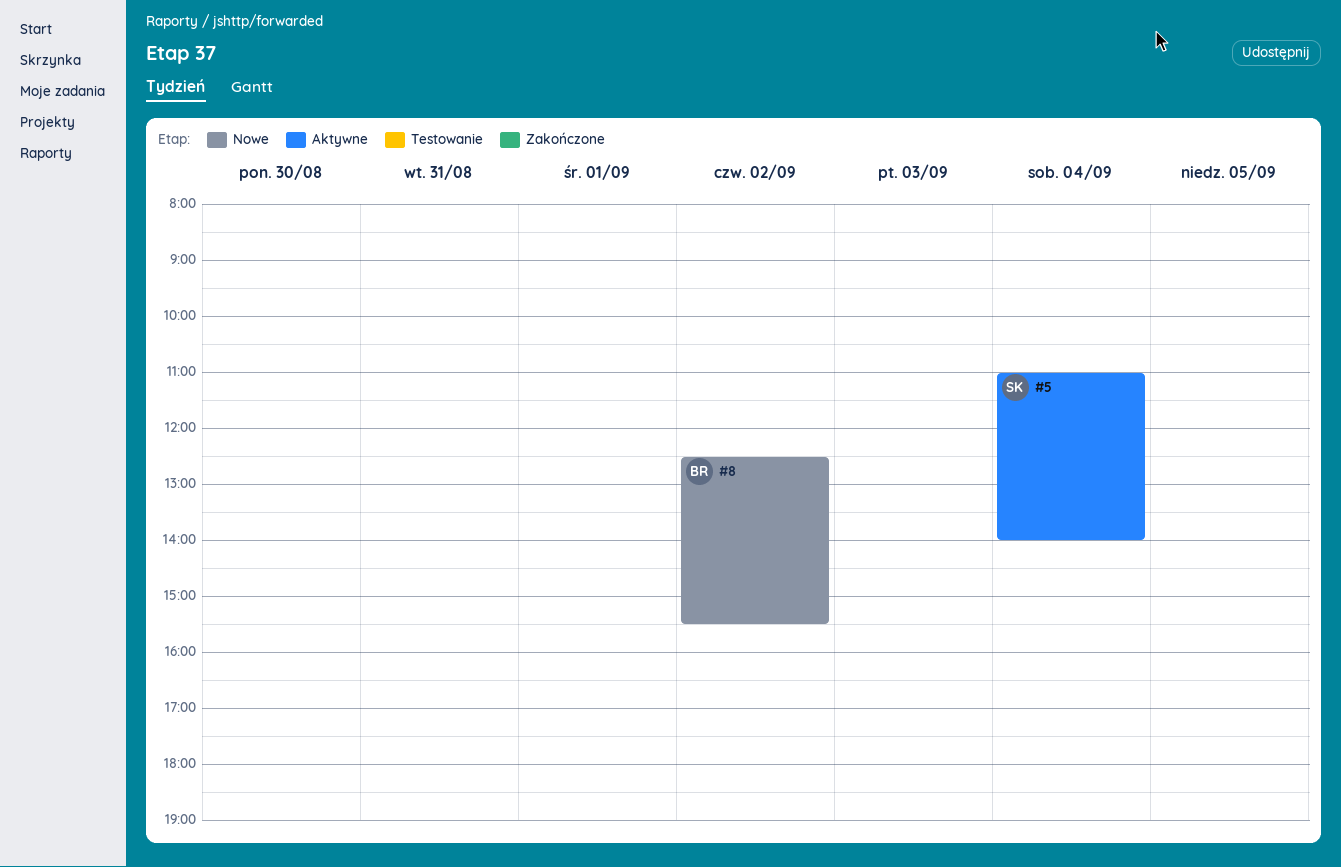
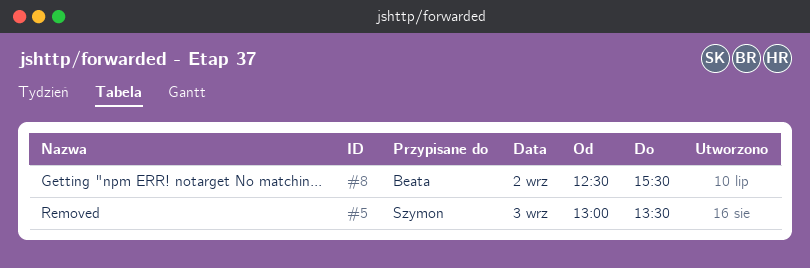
#5, day: Sep 4 -> Sep 3
#5, begins: 11:00 -> 13:00
#5, ends: 14:00 -> 13:30

